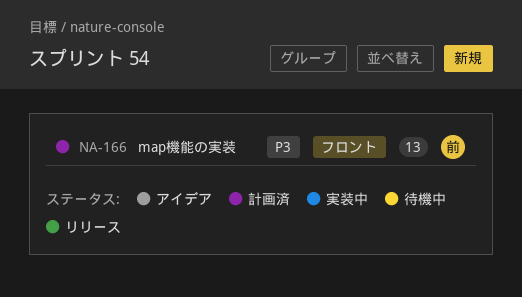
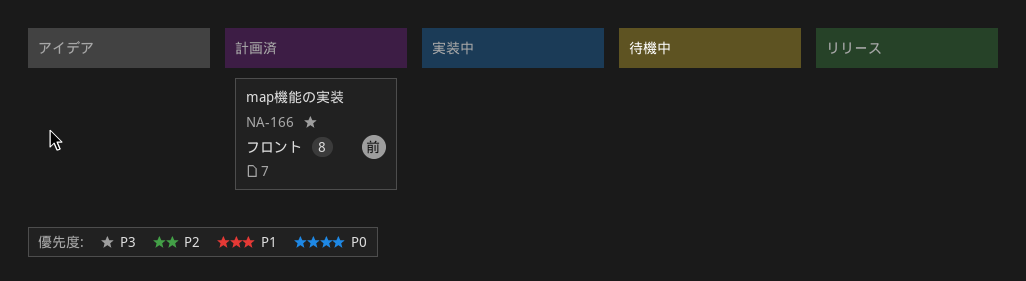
NA-166, estimate: 13 -> 8

